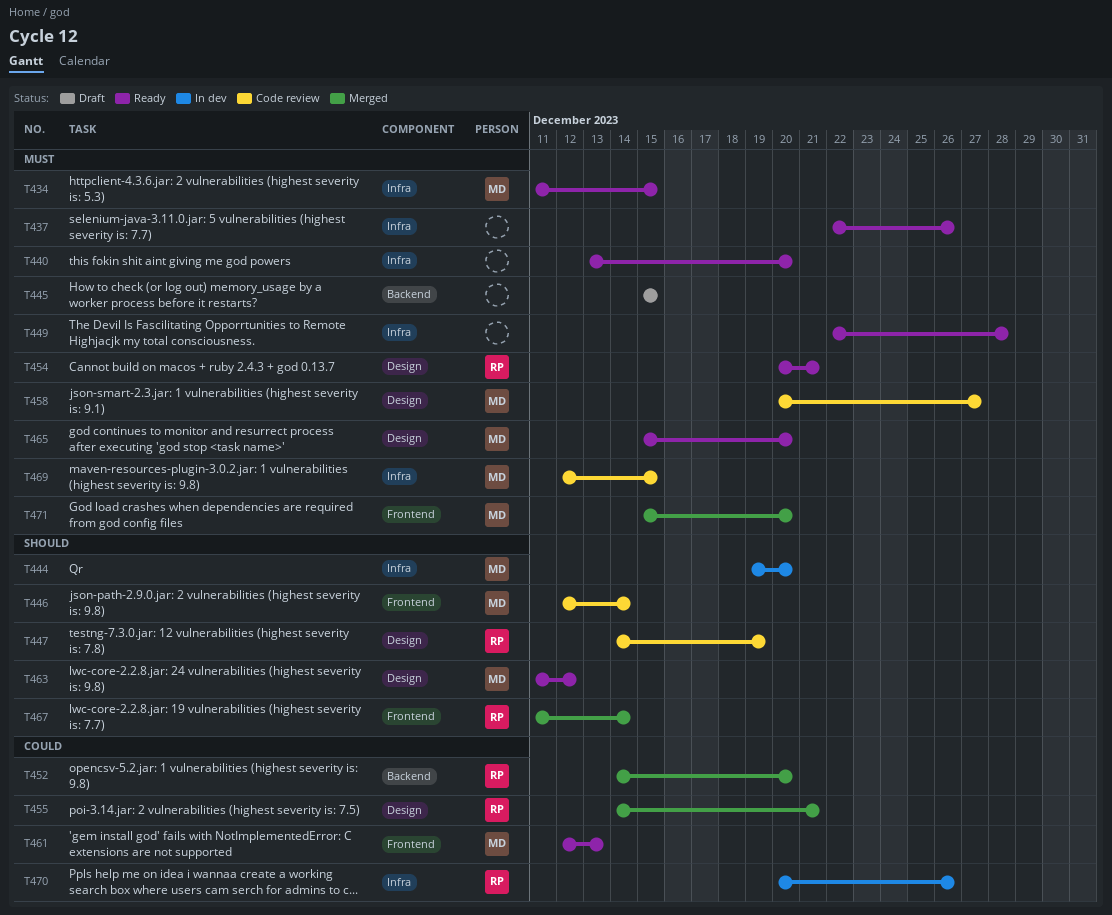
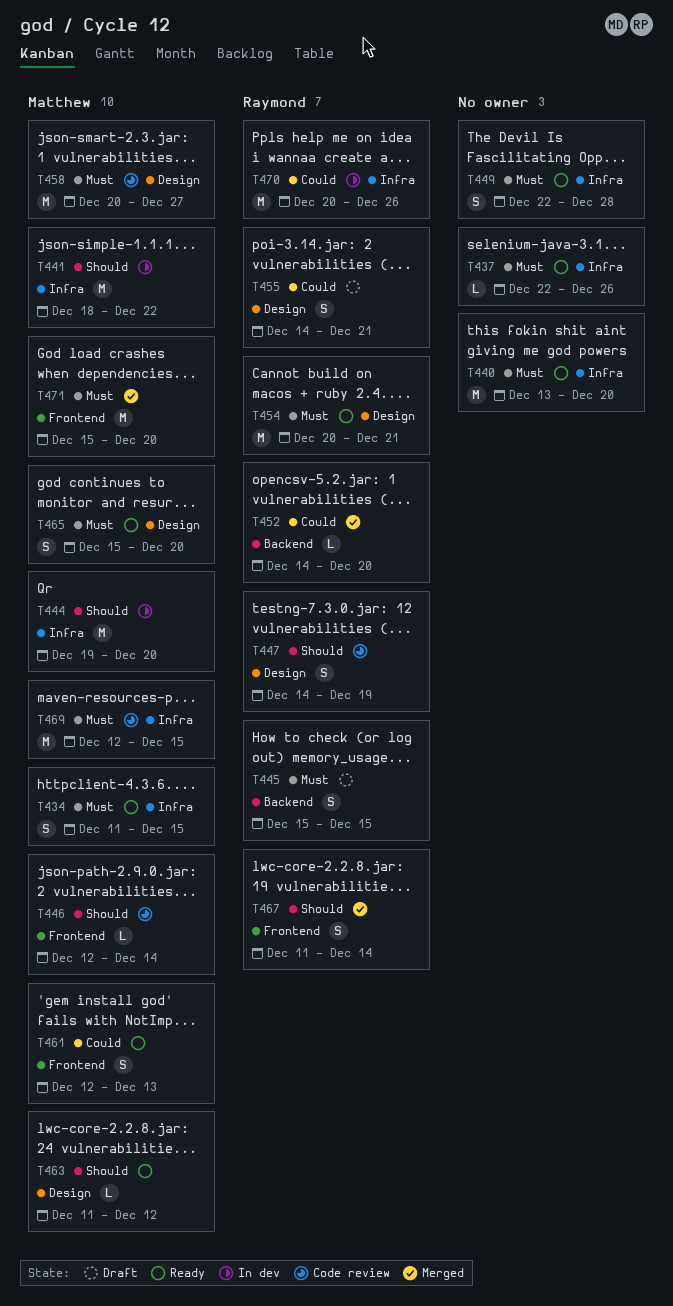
T441: none -> present
T445, owner: none -> Raymond
T455, status: Merged -> Draft

